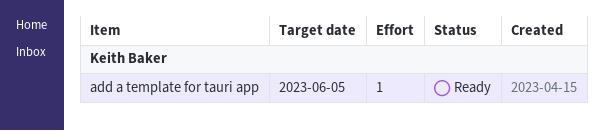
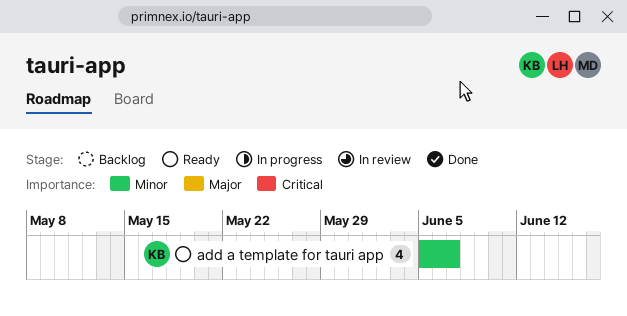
add a template for tauri app, estimate: 1 -> 4
add a template for tauri app, due: Jun 5 -> Jun 7

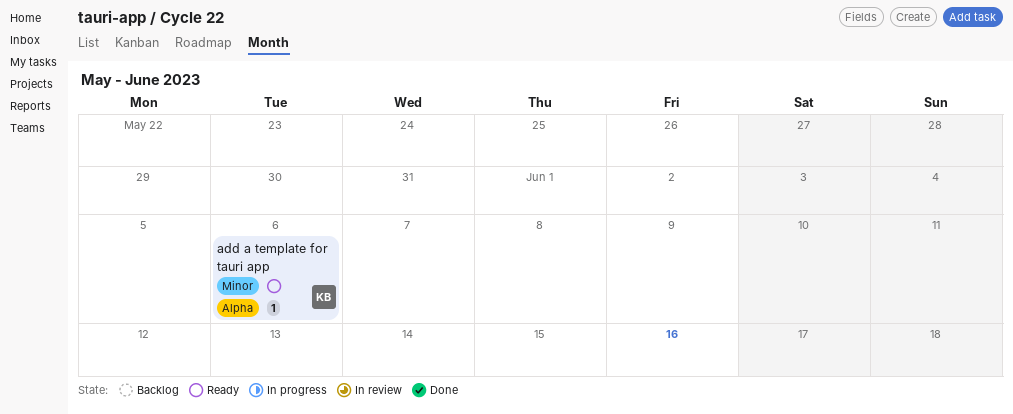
add a template for tauri app, estimate: 4 -> 1
add a template for tauri app, due: Jun 7 -> Jun 6

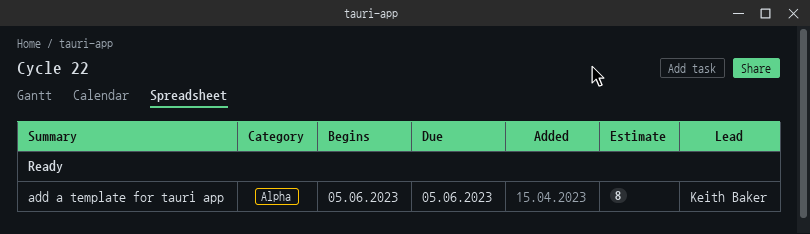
add a template for tauri app, estimate: 1 -> 8
add a template for tauri app, due: Jun 6 -> Jun 5

